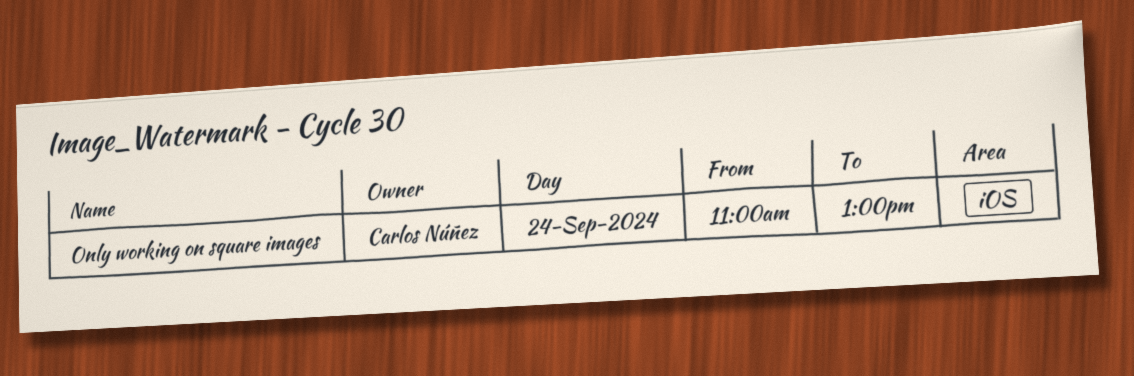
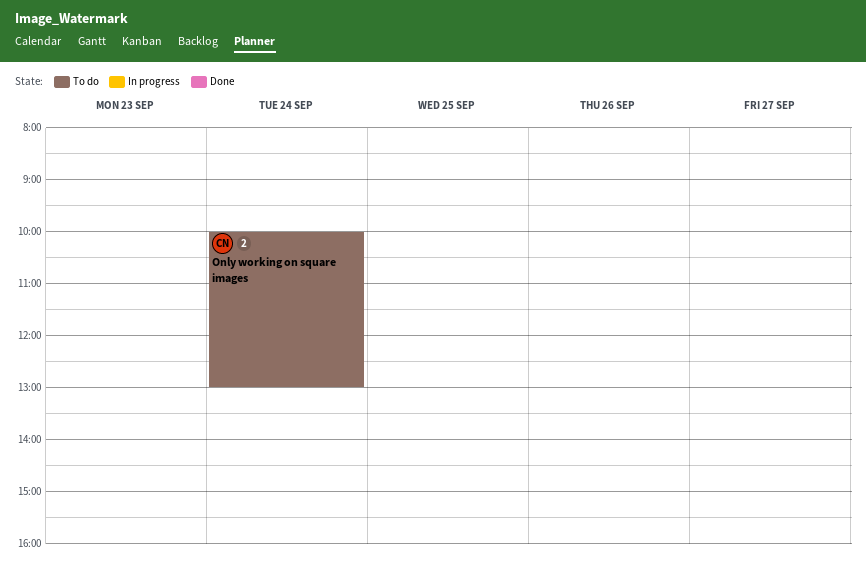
Only working on square images, begins: 11:00 -> 10:00

